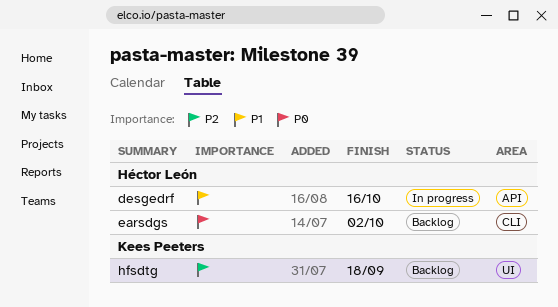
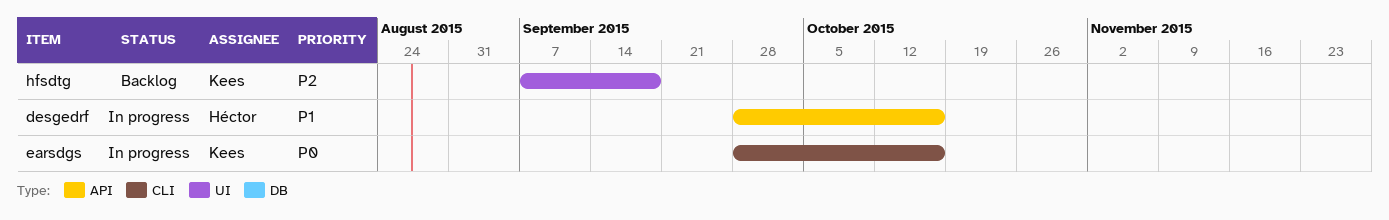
earsdgs, status: Backlog -> In progress
earsdgs, owner: Héctor León -> Kees Peeters
earsdgs, due: Oct 2 -> Oct 16

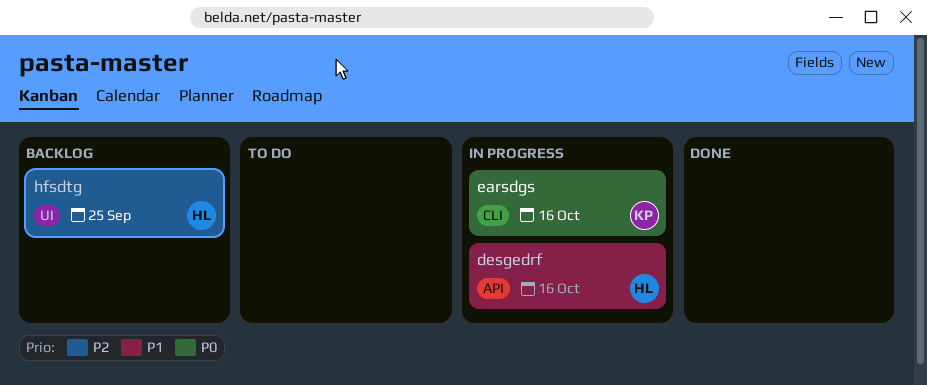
hfsdtg, owner: Kees -> Héctor
hfsdtg, due: Sep 18 -> Sep 25

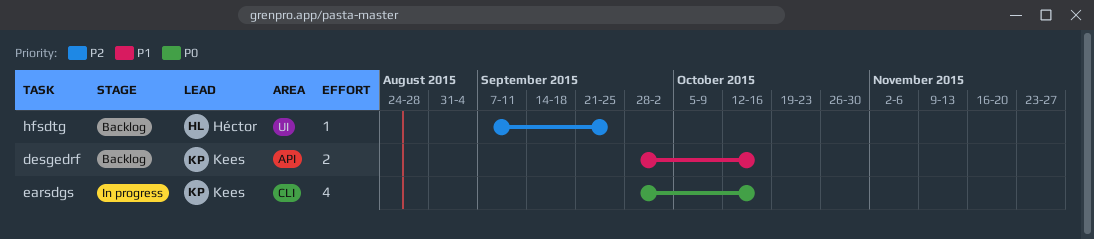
desgedrf, status: In progress -> Backlog
desgedrf, owner: Héctor -> Kees

